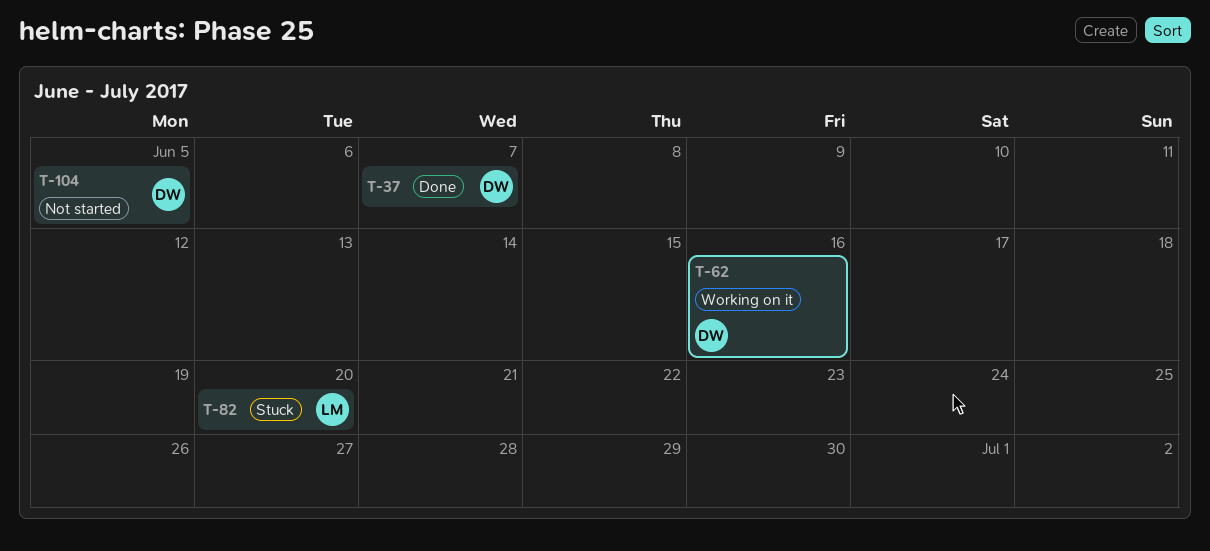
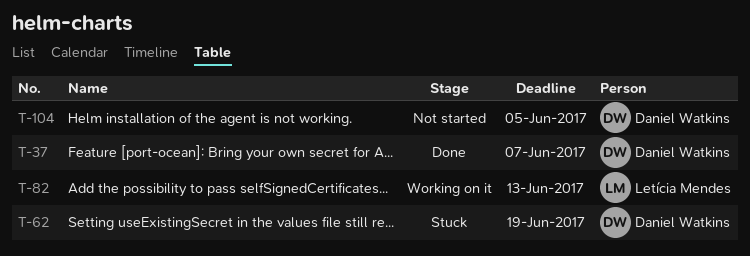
T-62, status: Working on it -> Stuck
T-62, due: Jun 16 -> Jun 19
T-82, status: Stuck -> Working on it
T-82, due: Jun 20 -> Jun 13

